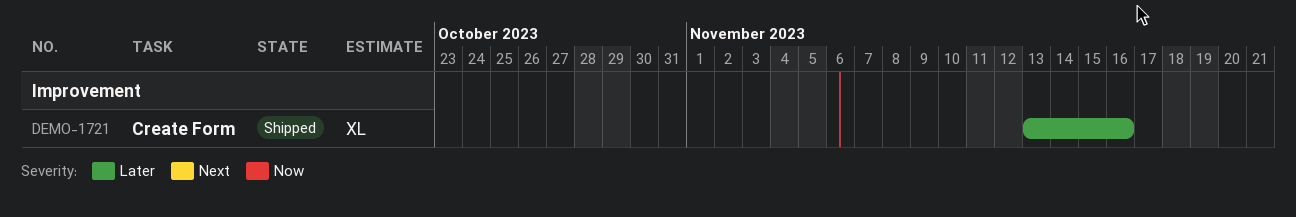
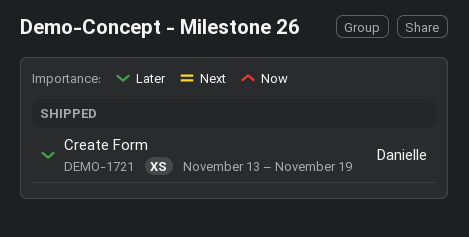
DEMO-1721, estimate: XL -> XS
DEMO-1721, due: Nov 16 -> Nov 19

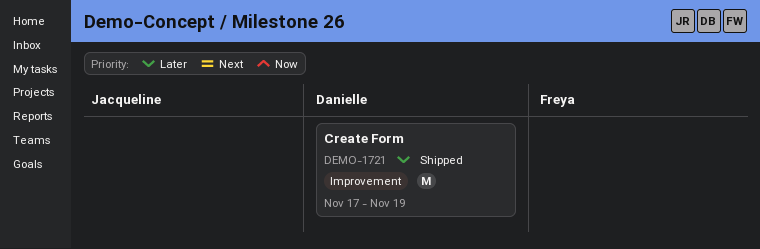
DEMO-1721, estimate: XS -> M
DEMO-1721, start: Nov 13 -> Nov 17

